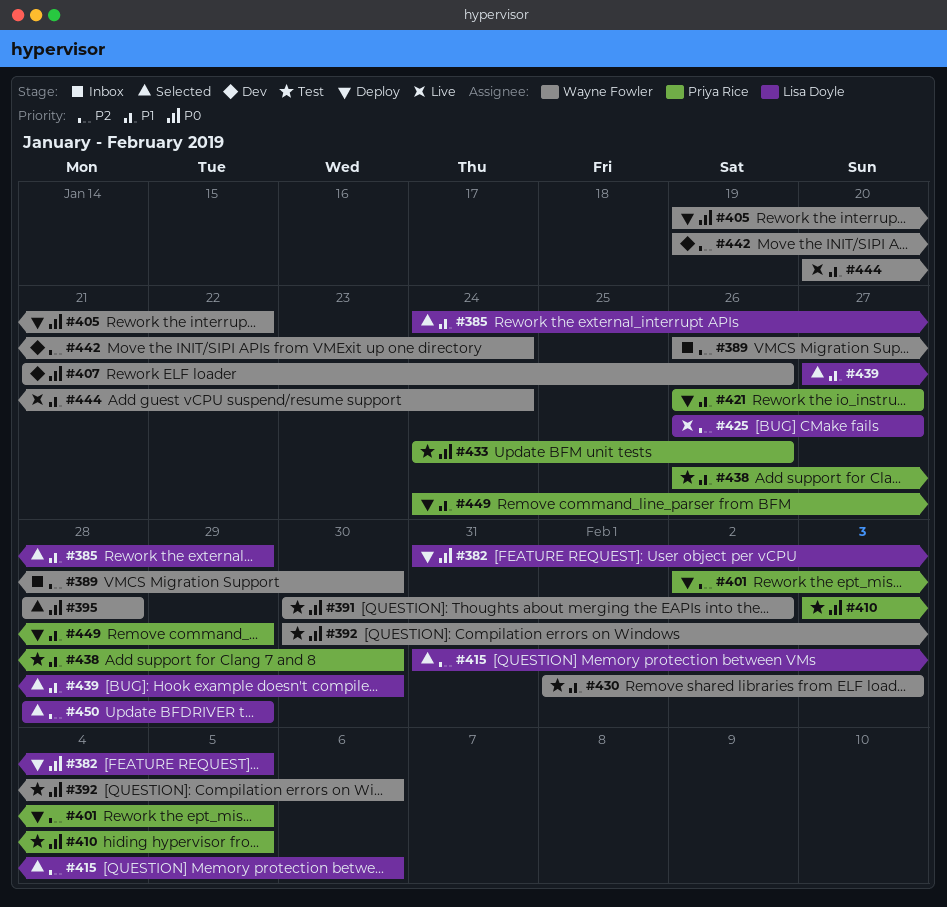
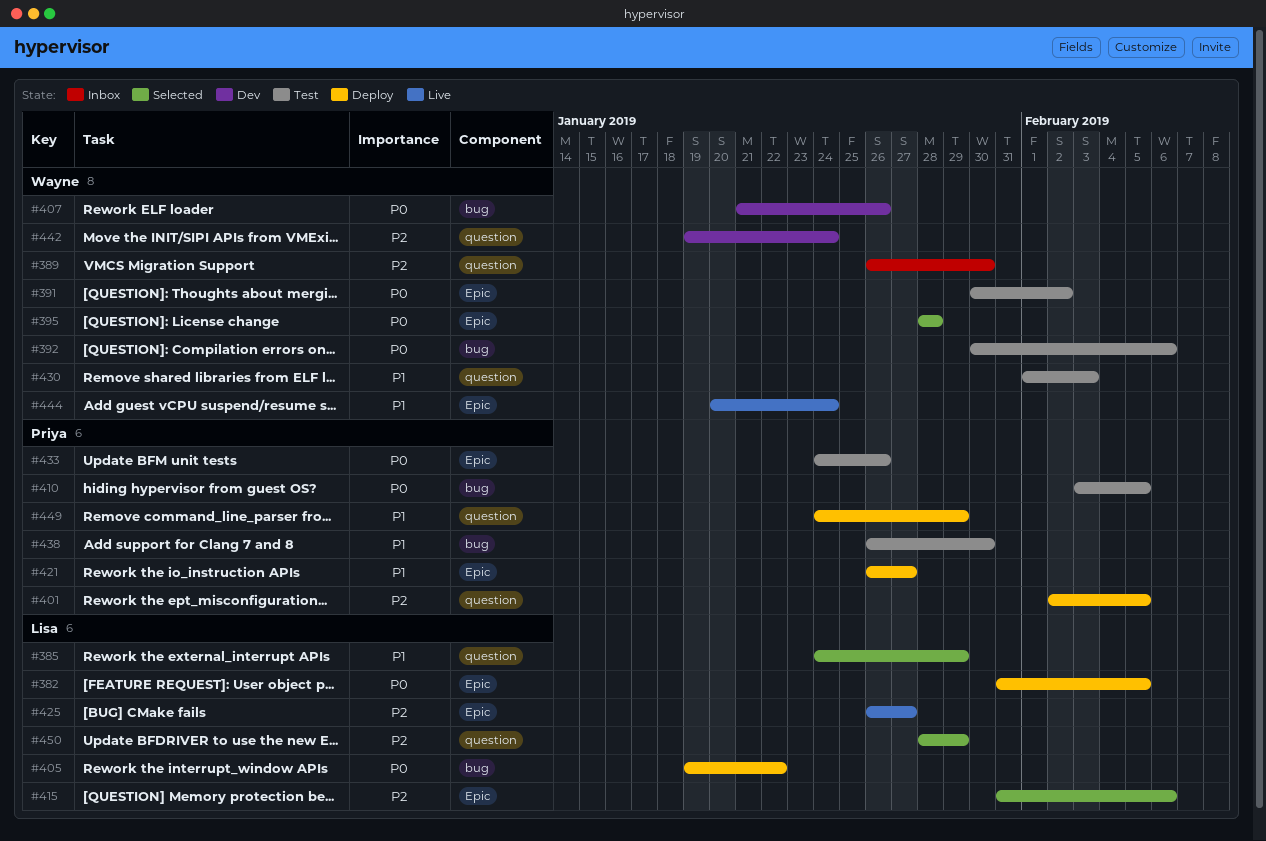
#405, owner: Wayne Fowler -> Lisa Doyle
#439: present -> none

